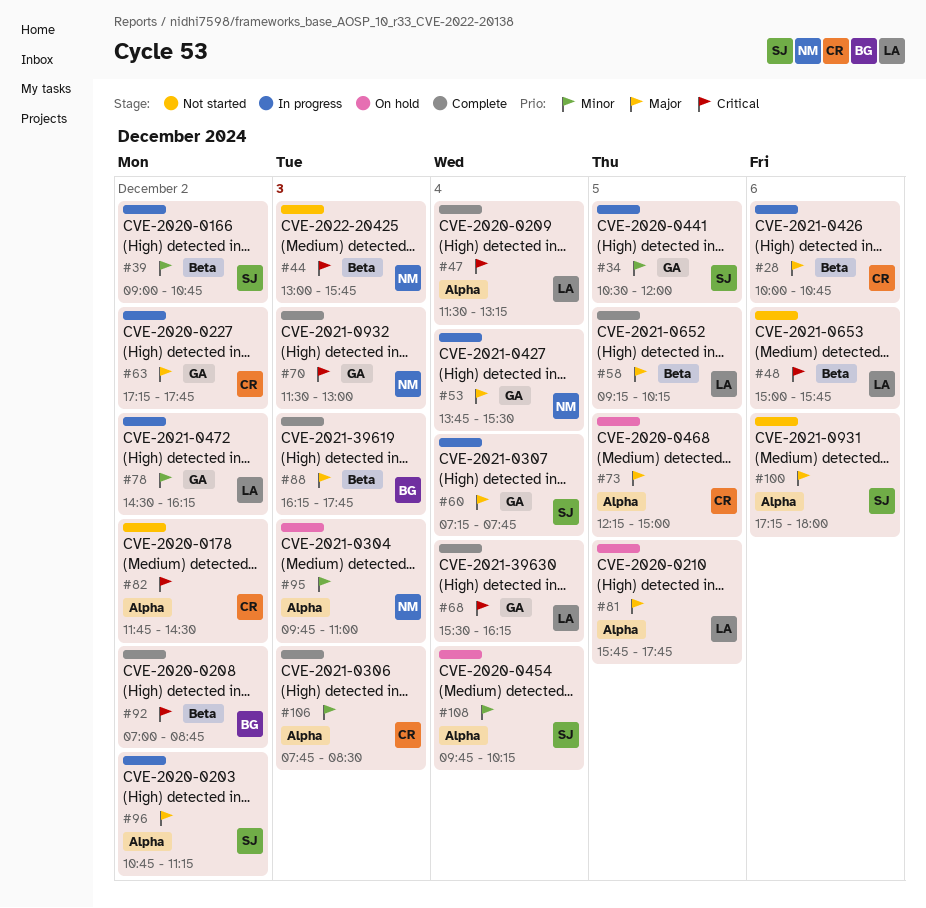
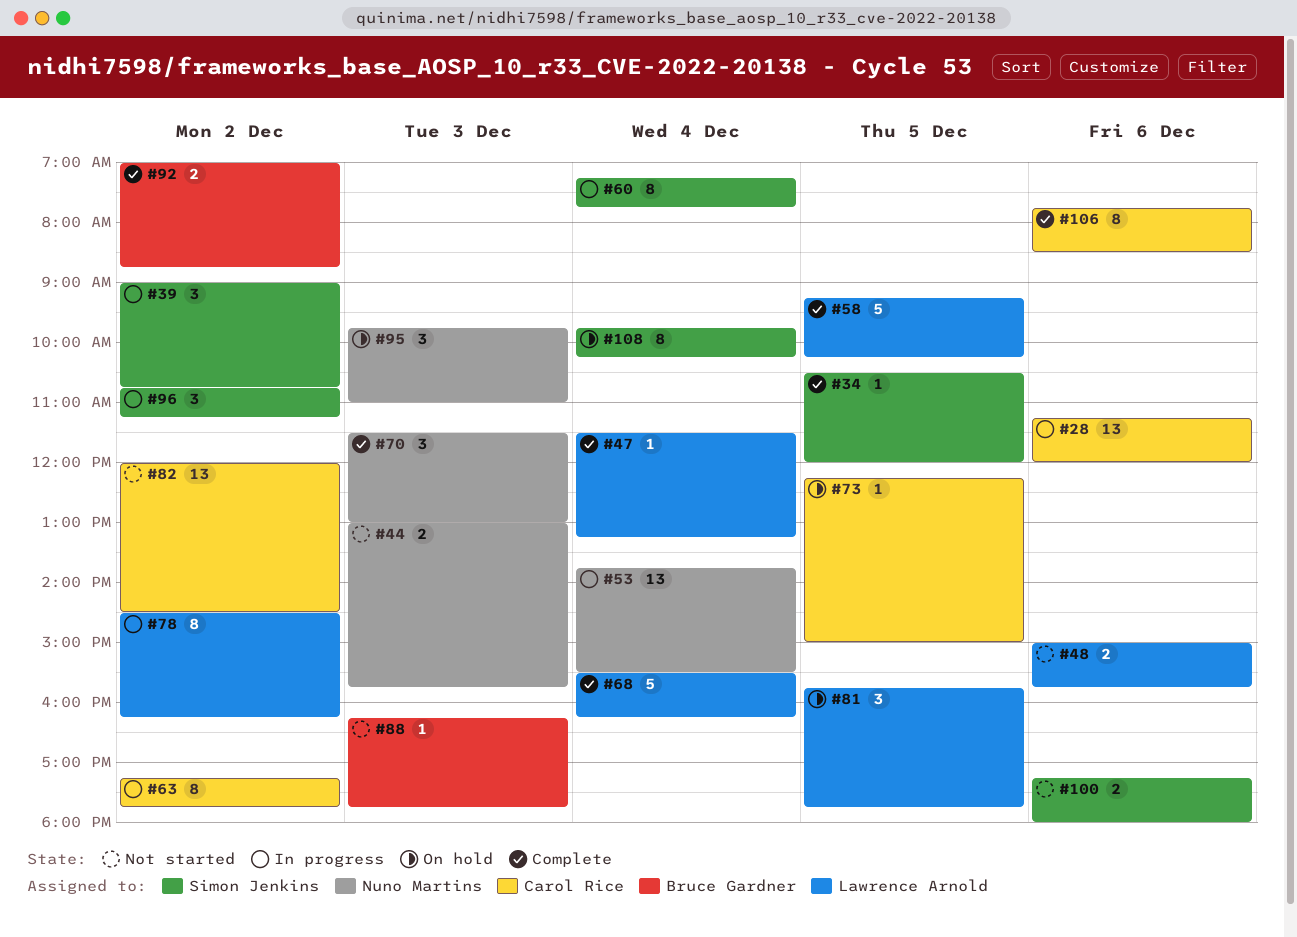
#28, begins: 10:00 -> 11:15
#28, ends: 10:45 -> 12:00
#34, status: In progress -> Complete
#82, begins: 11:45 -> 12:00
#88, status: Complete -> Not started
#106, day: Dec 3 -> Dec 6

